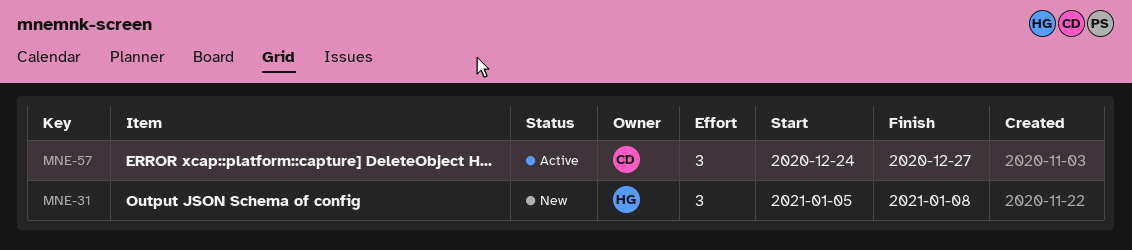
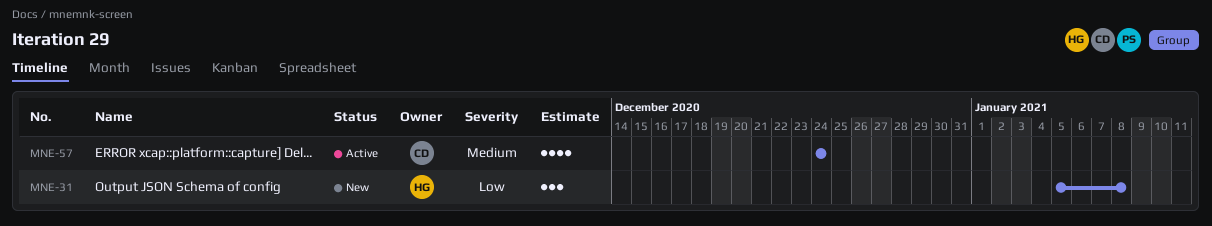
MNE-57, estimate: 3 -> 4
MNE-57, due: Dec 27 -> Dec 24

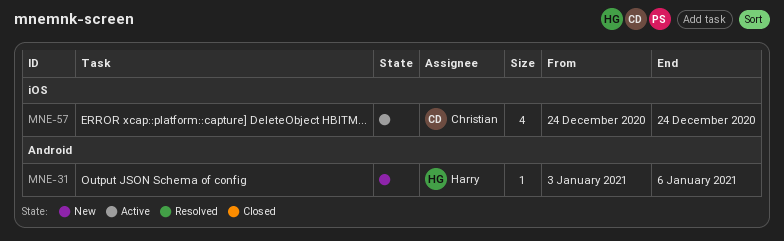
MNE-31, estimate: 3 -> 1
MNE-31, start: Jan 5 -> Jan 3
MNE-31, due: Jan 8 -> Jan 6

